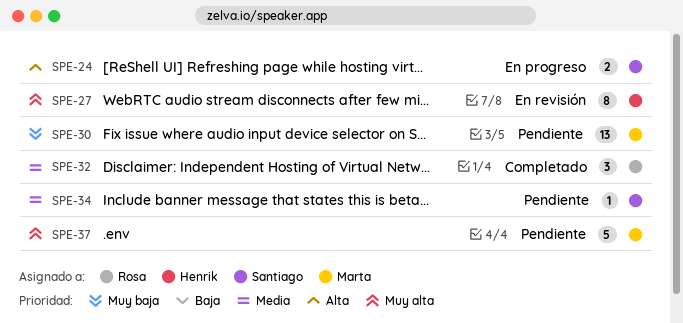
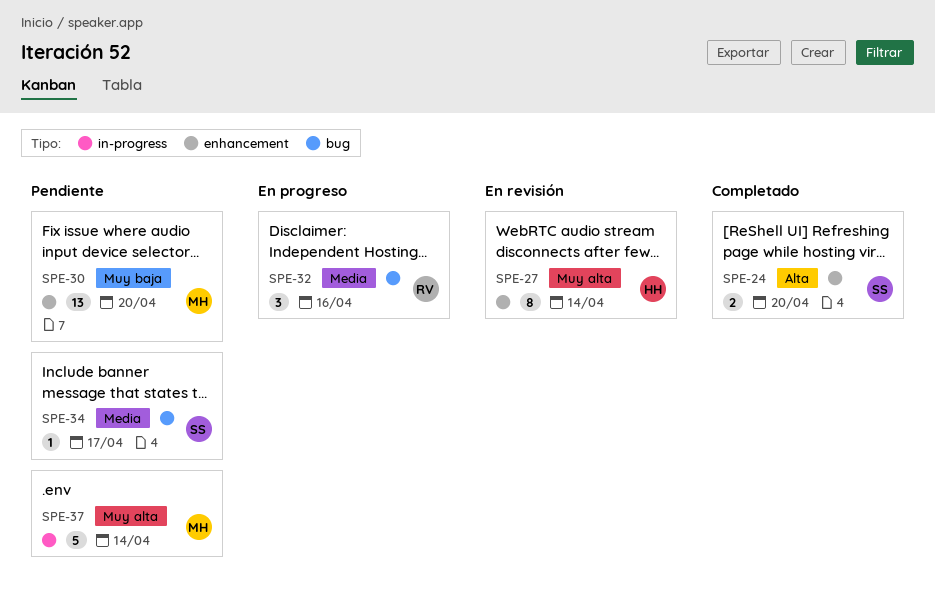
SPE-24, status: En progreso -> Completado
SPE-32, status: Completado -> En progreso

